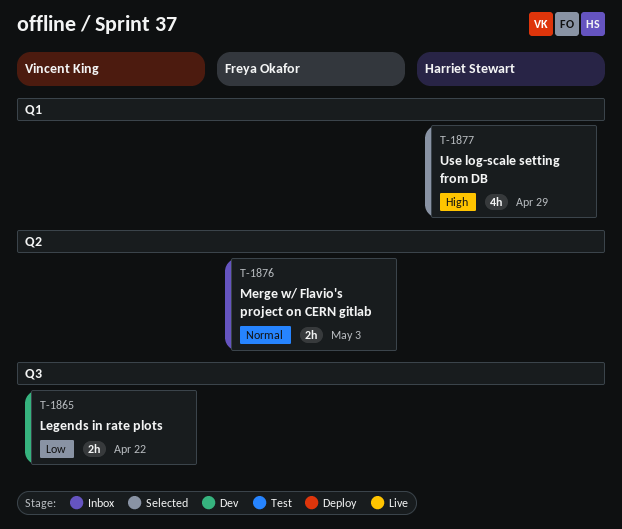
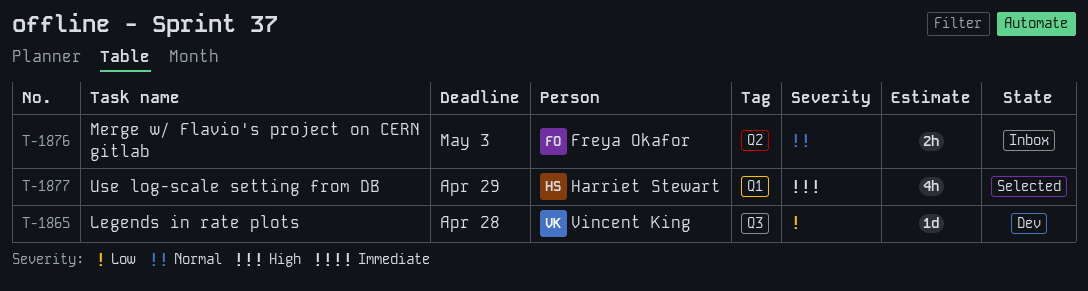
T-1865, estimate: 2h -> 1d
T-1865, due: Apr 22 -> Apr 28

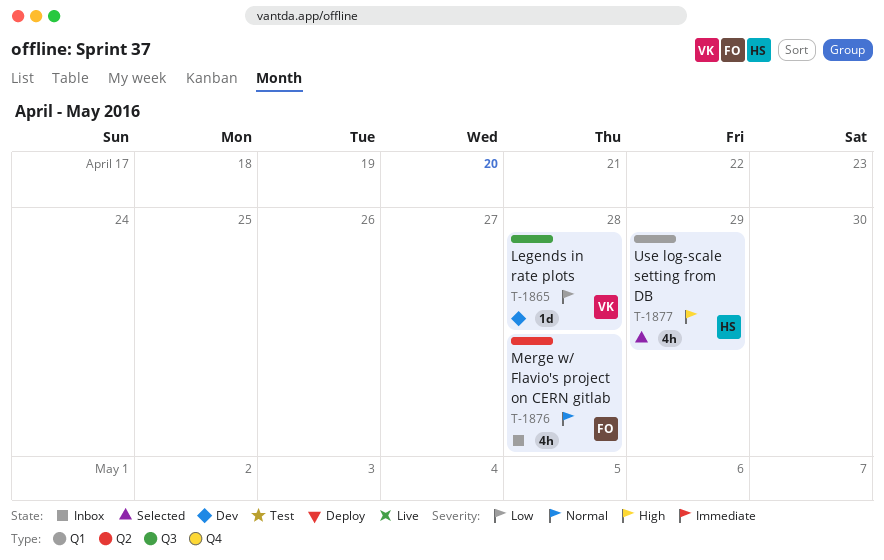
T-1876, estimate: 2h -> 4h
T-1876, due: May 3 -> Apr 28

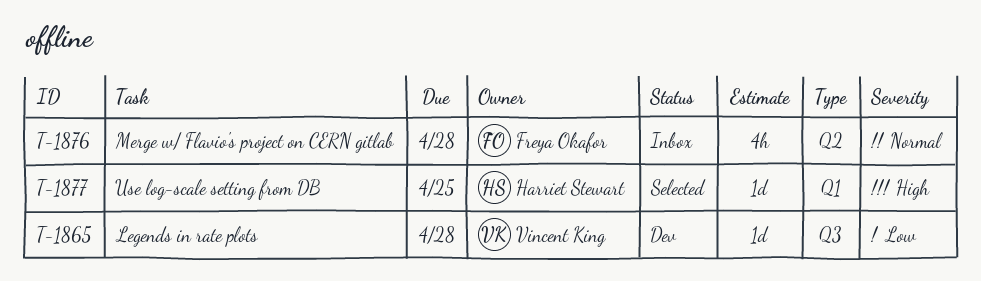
T-1877, estimate: 4h -> 1d
T-1877, due: Apr 29 -> Apr 25

